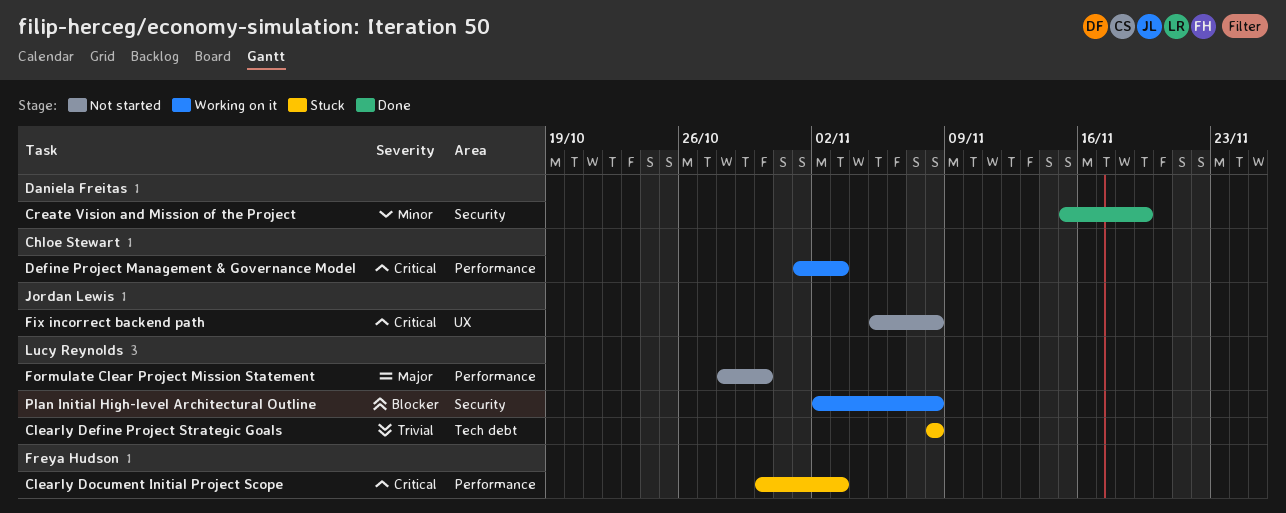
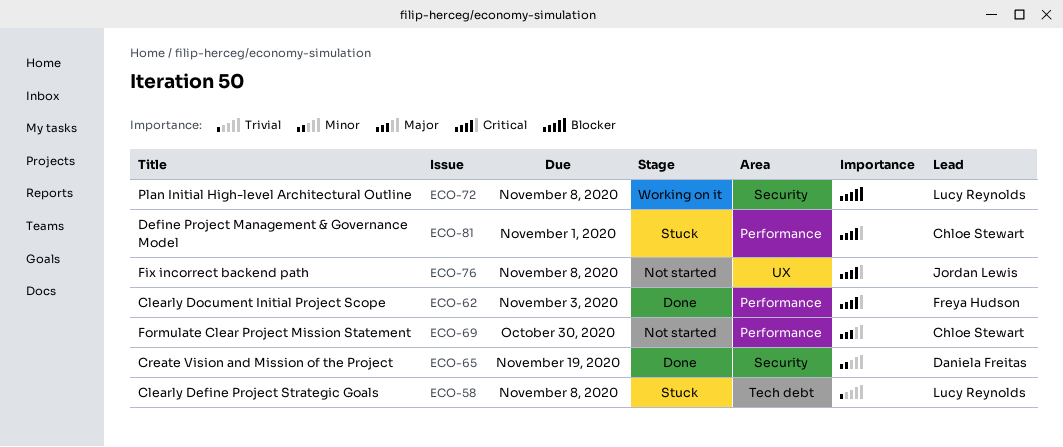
Clearly Document Initial Project Scope, status: Stuck -> Done
Define Project Management & Governance Model, status: Working on it -> Stuck
Define Project Management & Governance Model, due: Nov 3 -> Nov 1
Formulate Clear Project Mission Statement, owner: Lucy Reynolds -> Chloe Stewart

